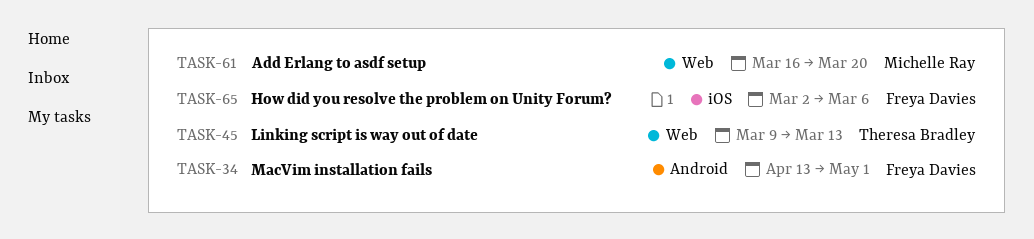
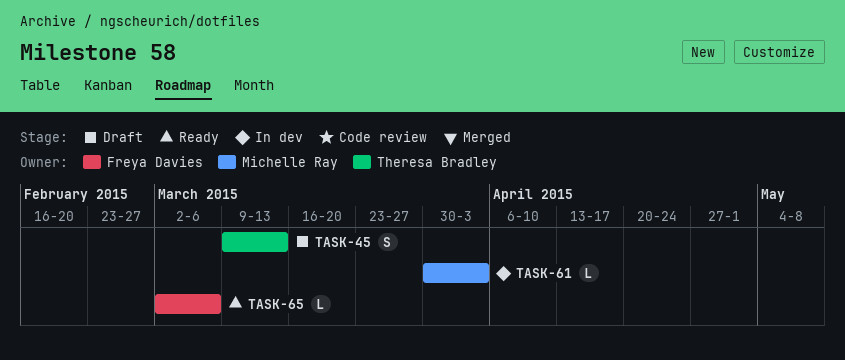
TASK-34: present -> none
TASK-61, start: Mar 16 -> Mar 30
TASK-61, due: Mar 20 -> Apr 3

